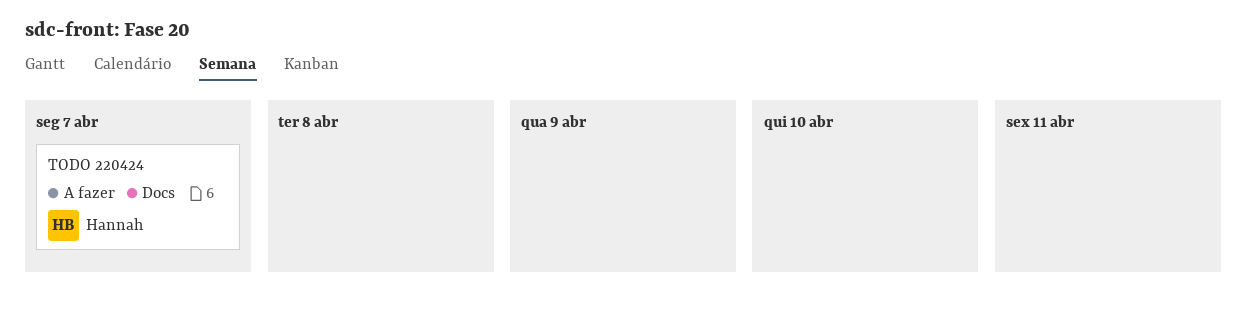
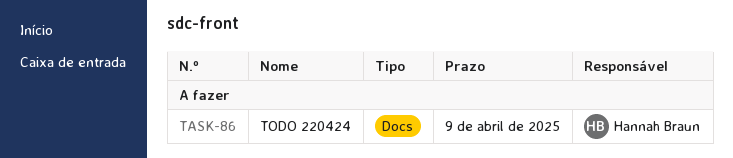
TODO 220424, due: Apr 7 -> Apr 9

